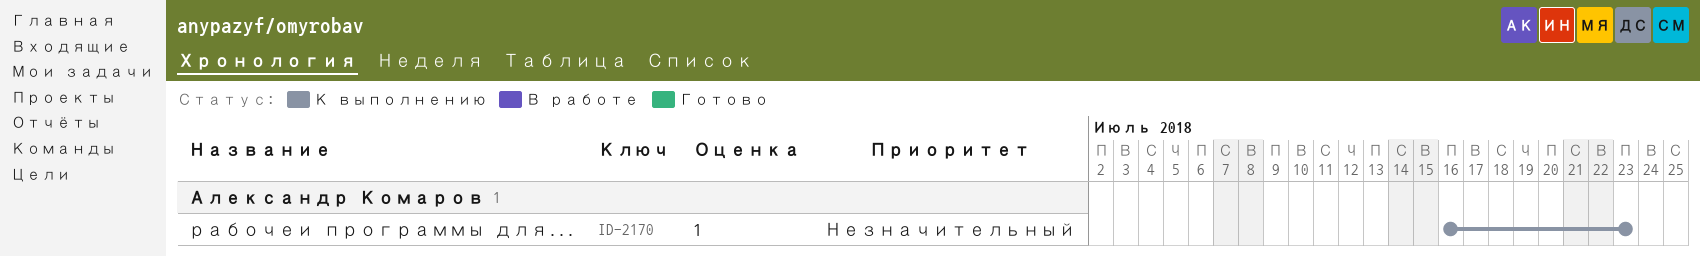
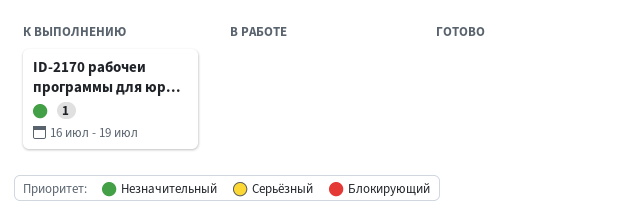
ID-2170, due: Jul 23 -> Jul 19

